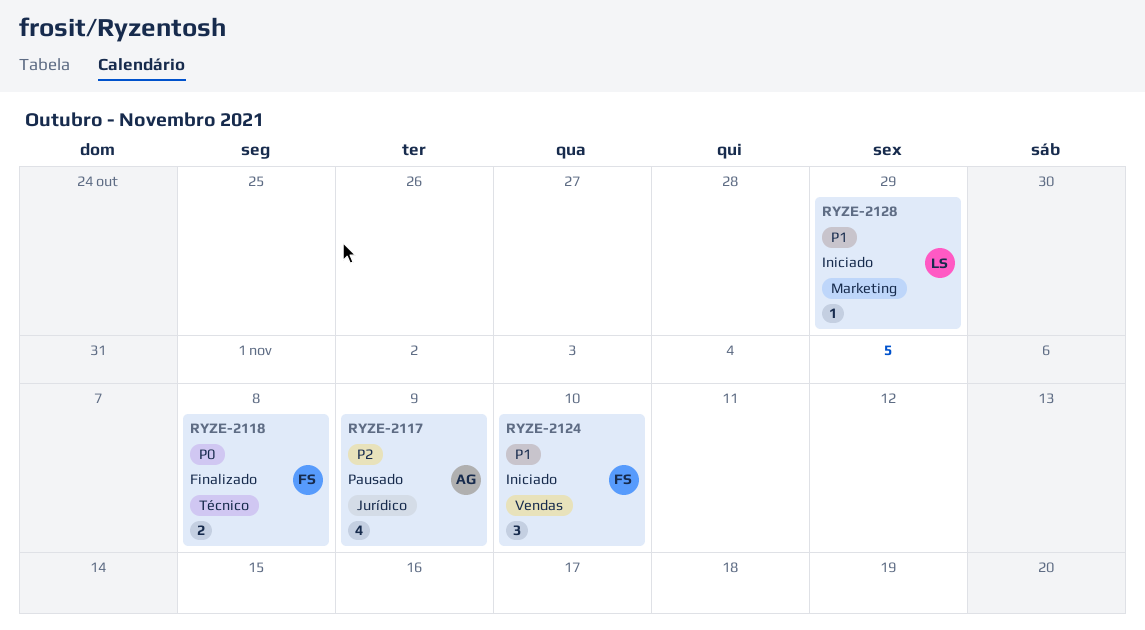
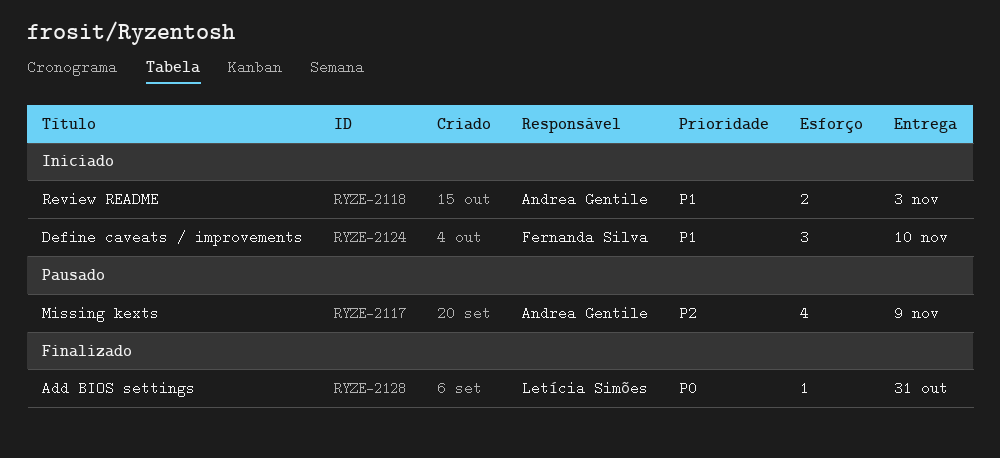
RYZE-2118, status: Finalizado -> Iniciado
RYZE-2118, owner: Fernanda Silva -> Andrea Gentile
RYZE-2118, priority: P0 -> P1
RYZE-2118, due: Nov 8 -> Nov 3
RYZE-2128, status: Iniciado -> Finalizado
RYZE-2128, priority: P1 -> P0
RYZE-2128, due: Oct 29 -> Oct 31

